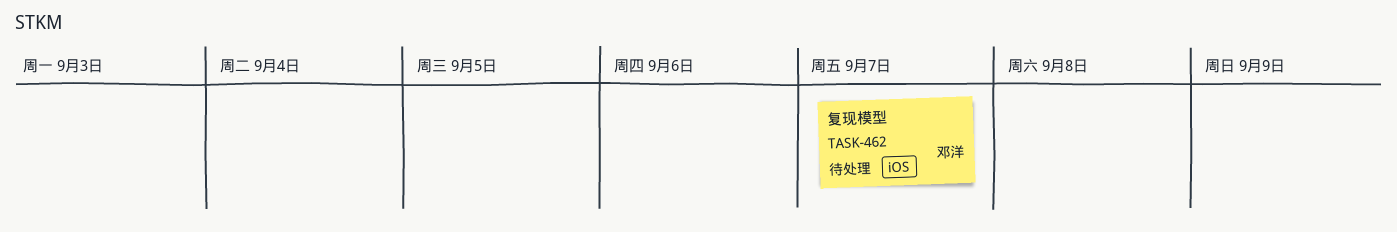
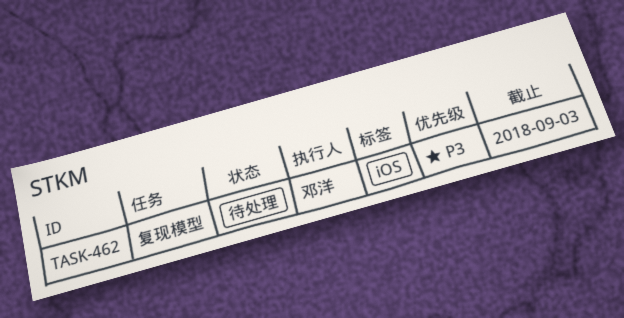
TASK-462, due: Sep 7 -> Sep 3

